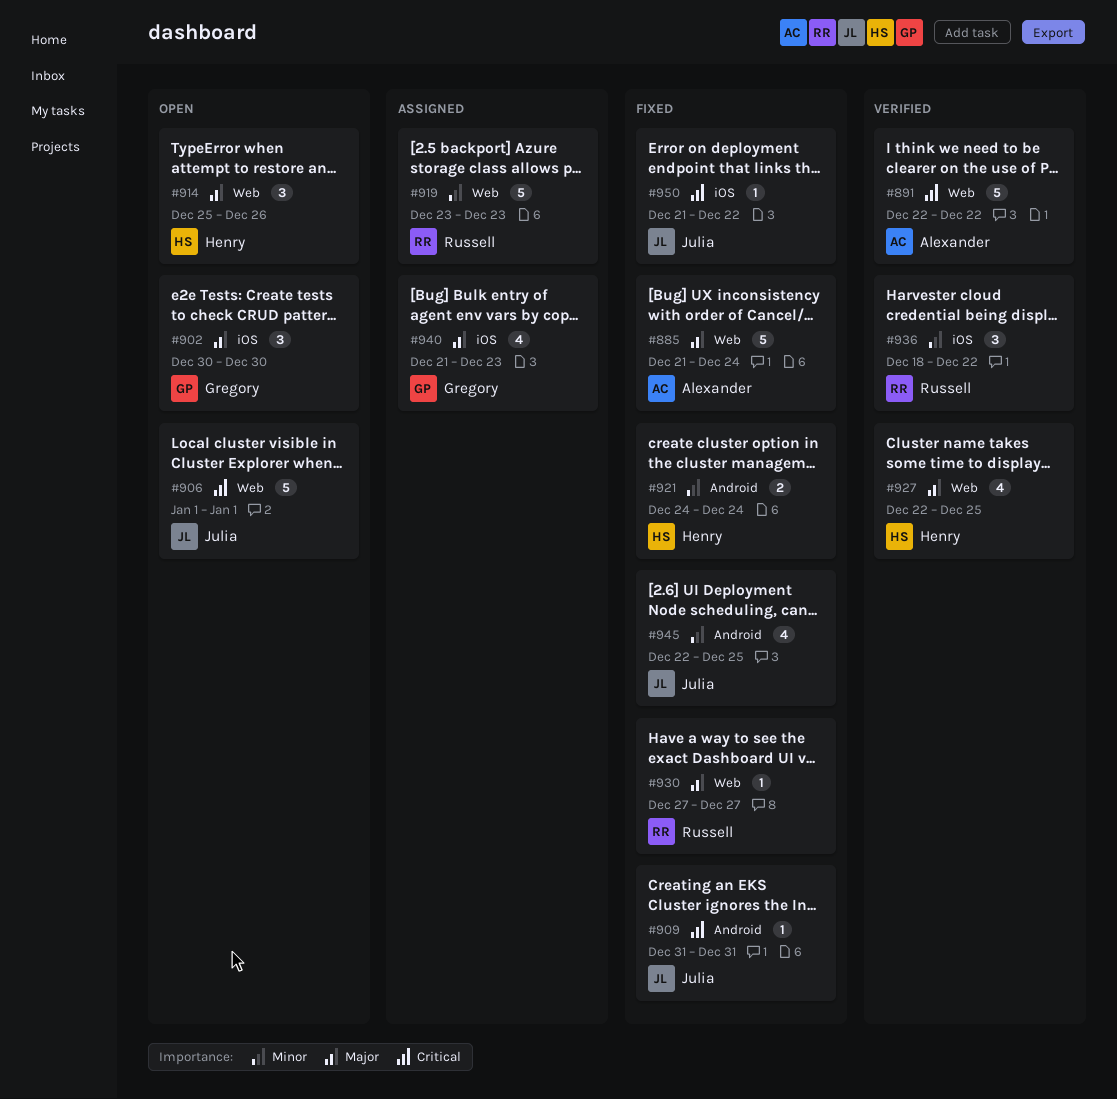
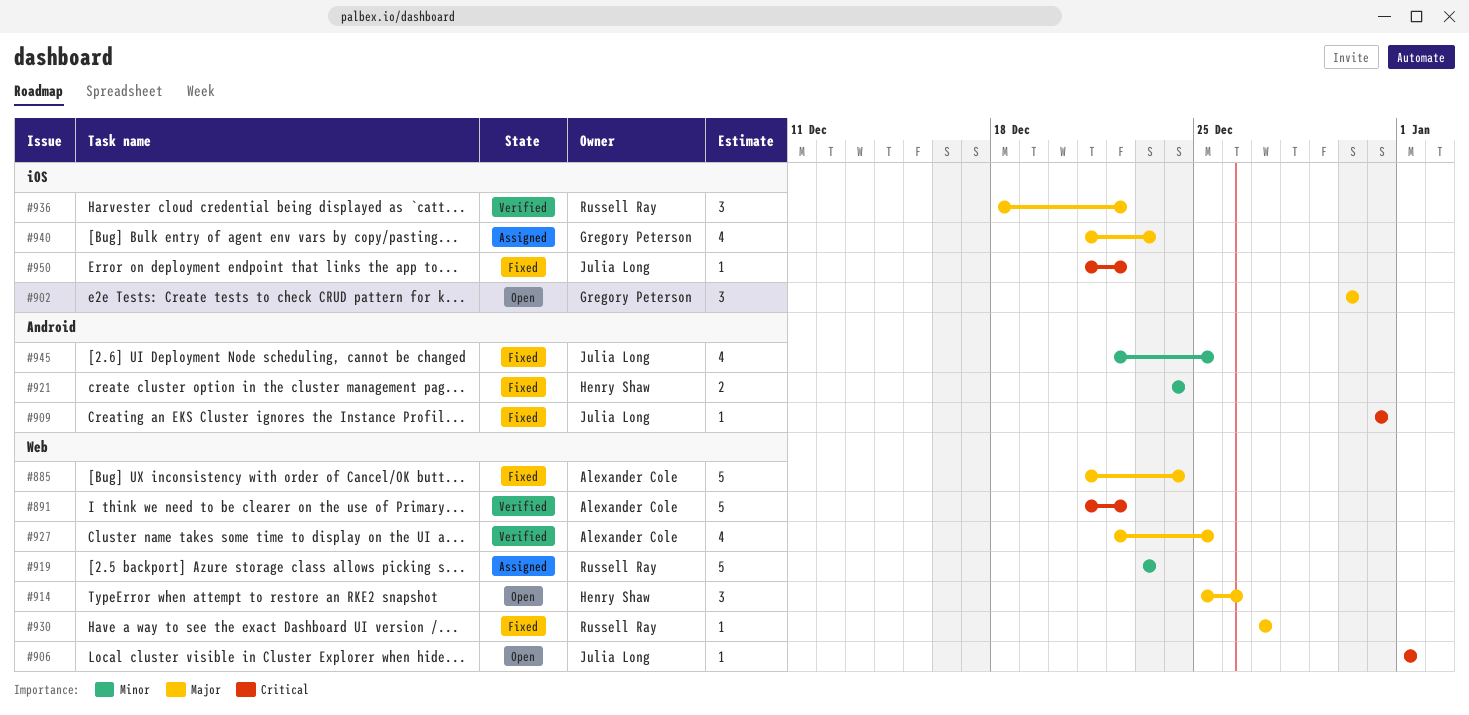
#891, start: Dec 22 -> Dec 21
#906, estimate: 5 -> 1
#927, owner: Henry Shaw -> Alexander Cole
#936, priority: Minor -> Major

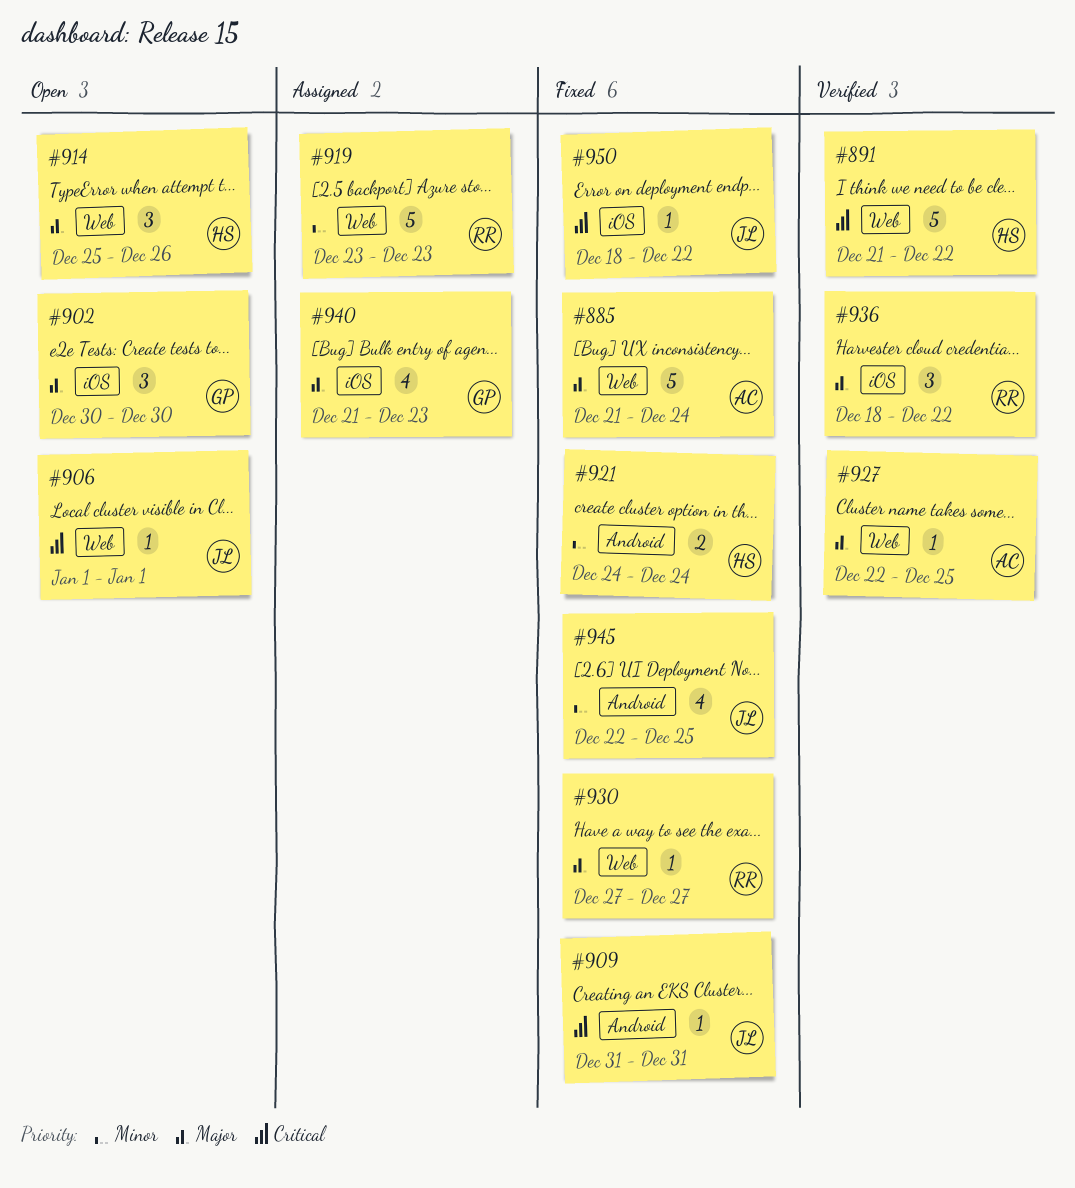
#891, owner: Alexander Cole -> Henry Shaw
#927, estimate: 4 -> 1
#950, start: Dec 21 -> Dec 18

